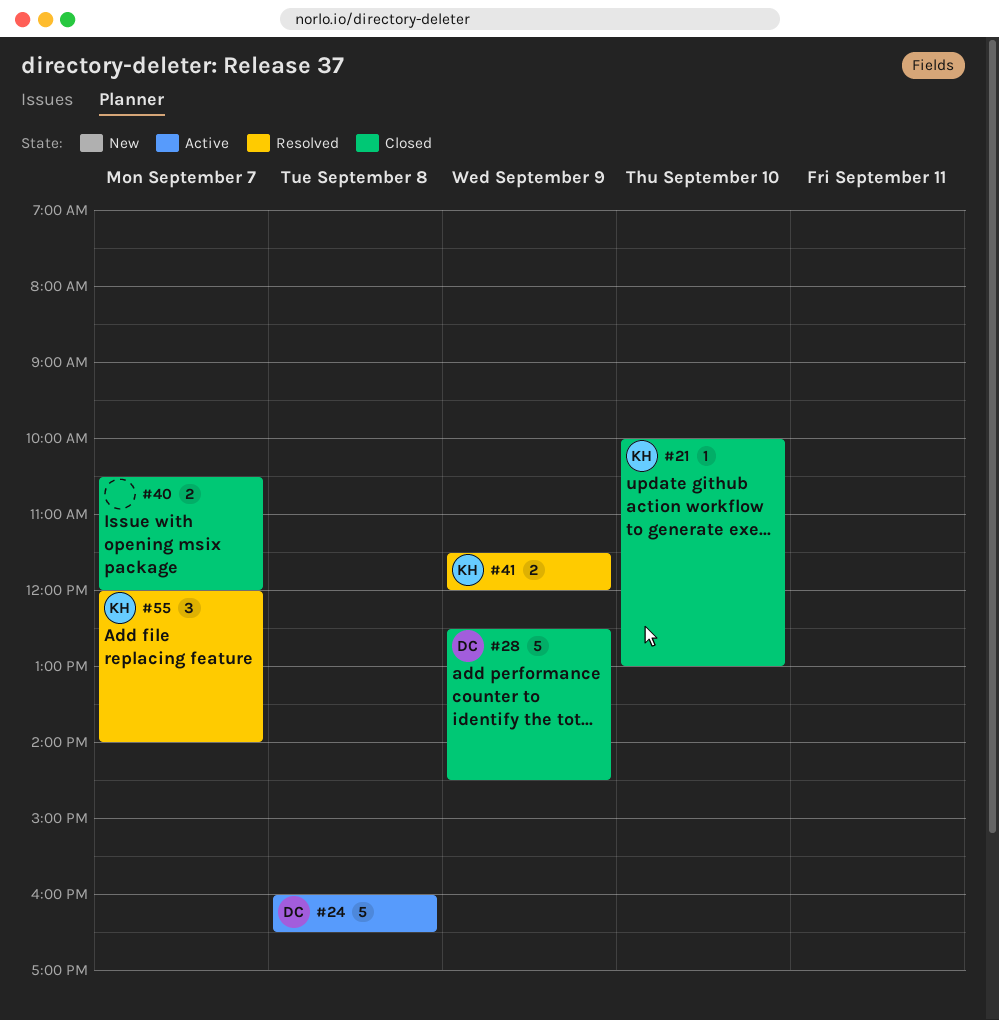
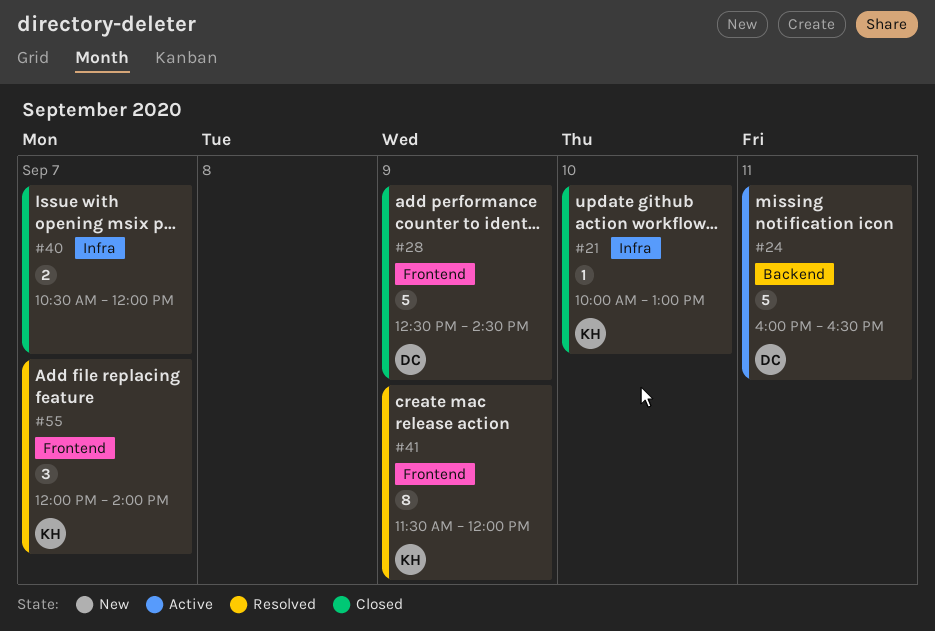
#24, day: Sep 8 -> Sep 11
#41, estimate: 2 -> 8

